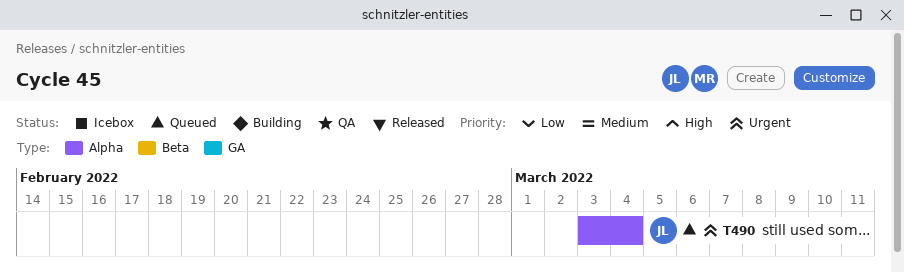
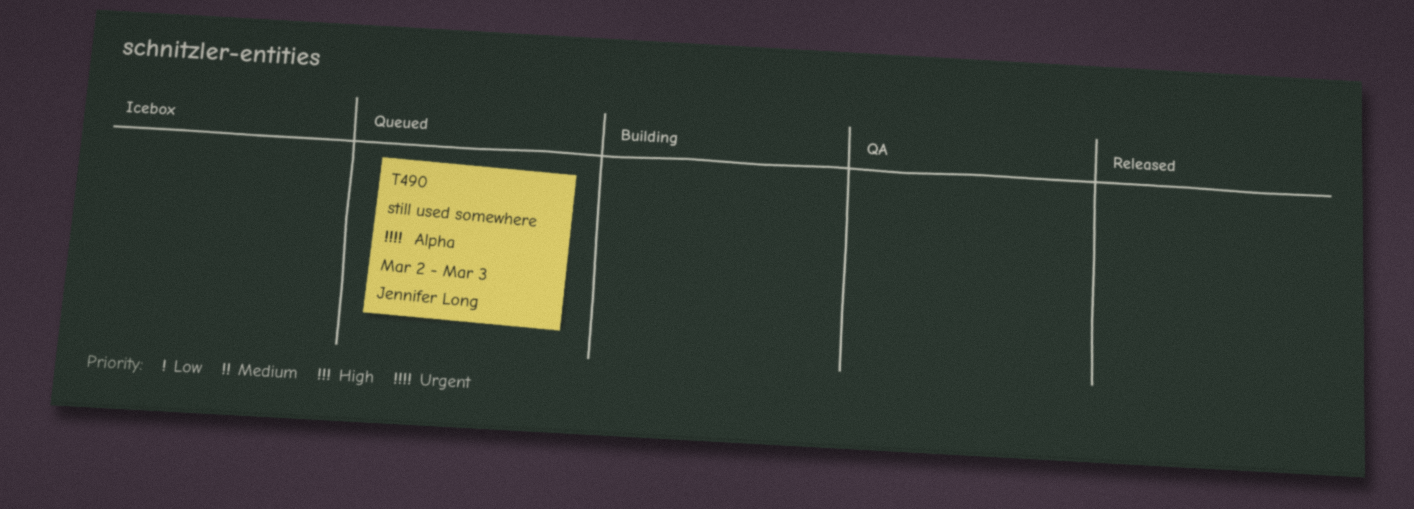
T490, start: Mar 3 -> Mar 2
T490, due: Mar 4 -> Mar 3

